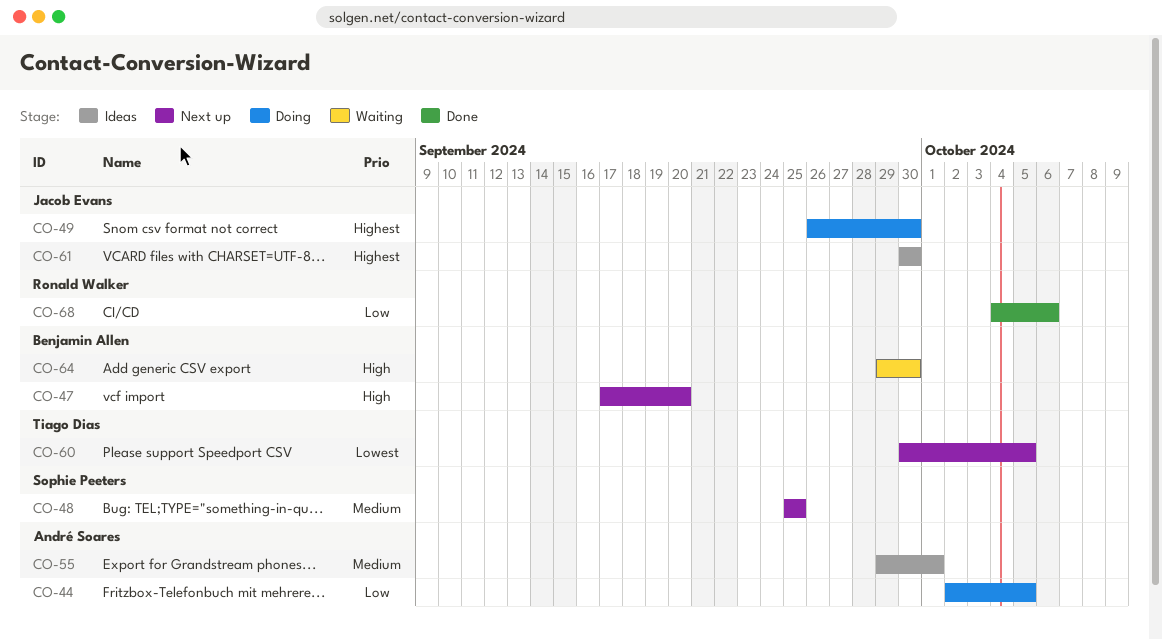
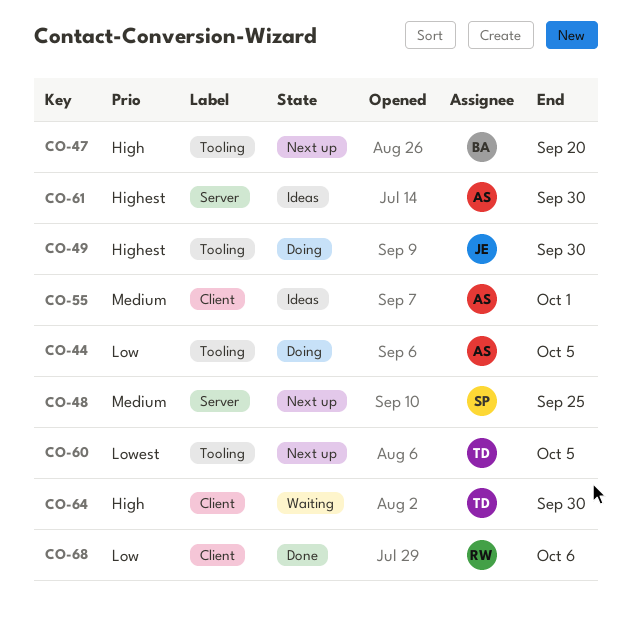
CO-61, owner: Jacob Evans -> André Soares
CO-64, owner: Benjamin Allen -> Tiago Dias

